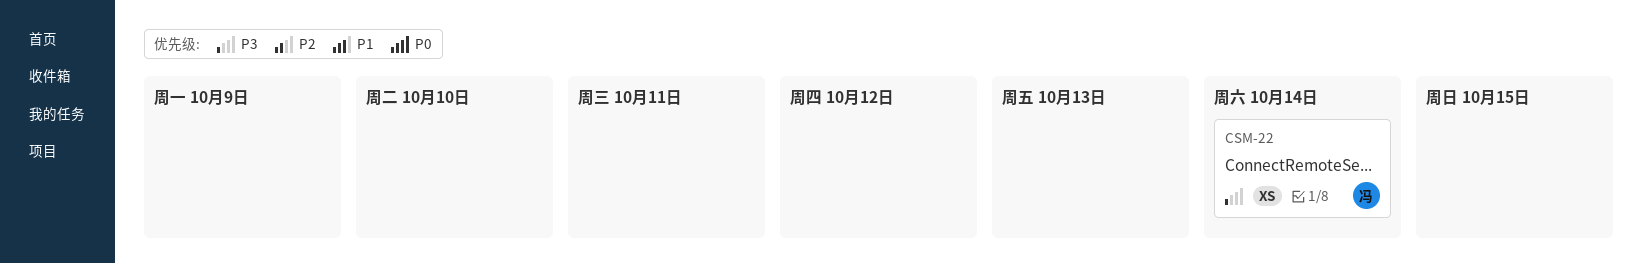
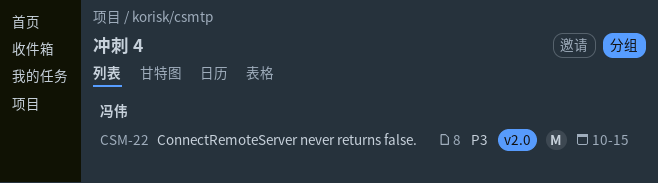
CSM-22, estimate: XS -> M
CSM-22, due: Oct 14 -> Oct 15

